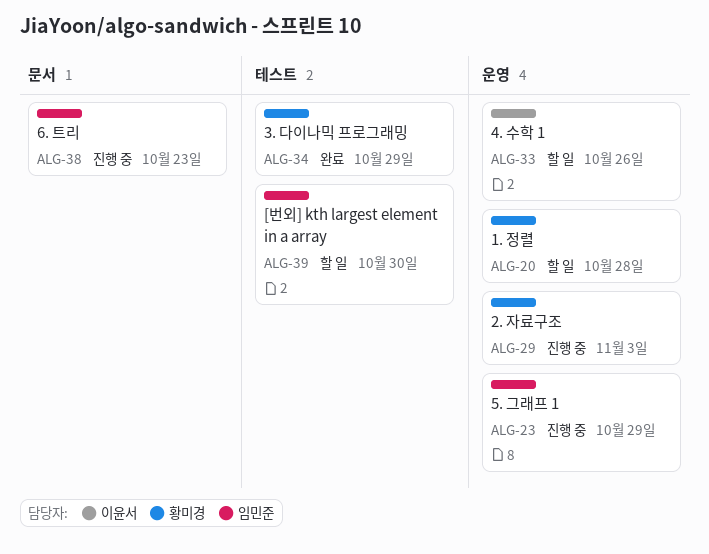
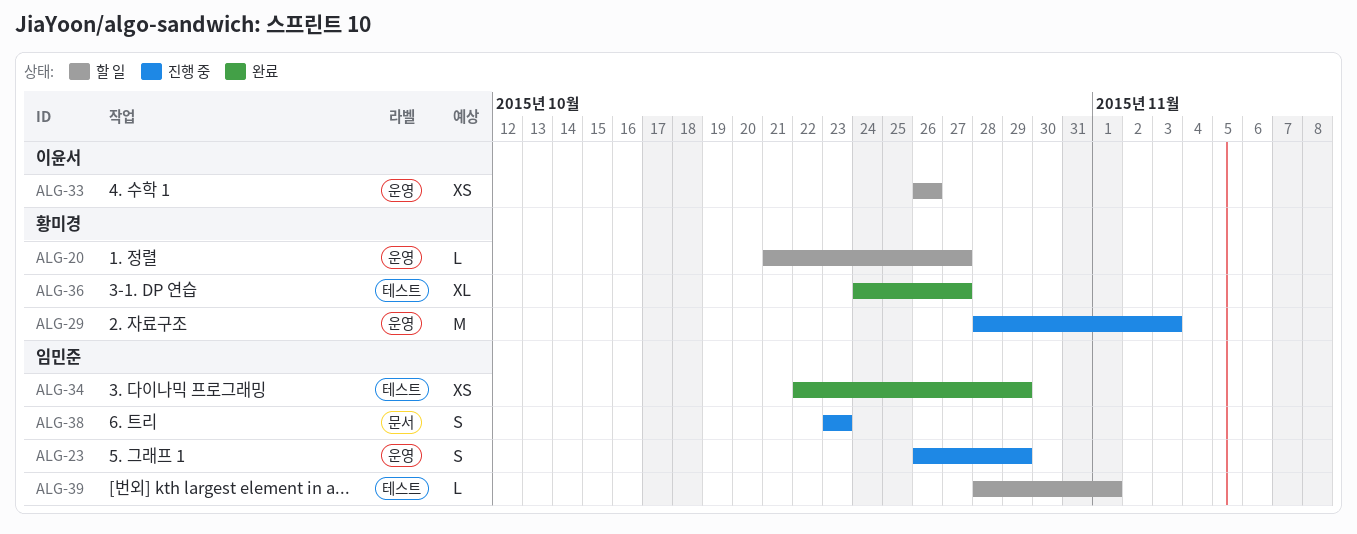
ALG-20, due: Oct 28 -> Oct 27
ALG-34, owner: 황미경 -> 임민준
ALG-36: none -> present
ALG-39, due: Oct 30 -> Nov 1

